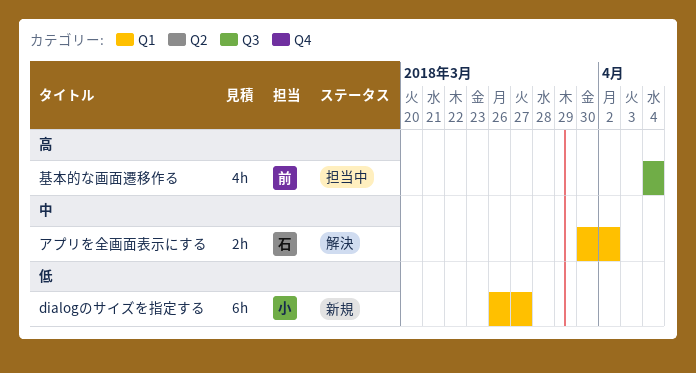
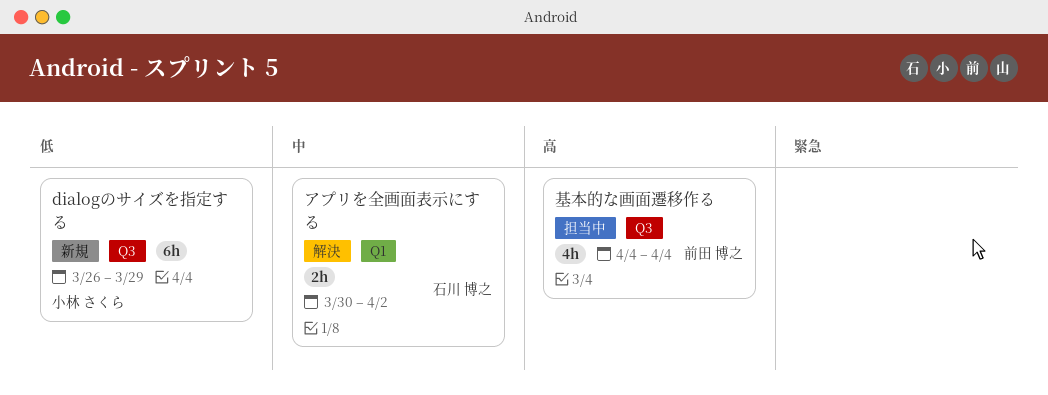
dialogのサイズを指定する, label: Q1 -> Q3
dialogのサイズを指定する, due: Mar 27 -> Mar 29

